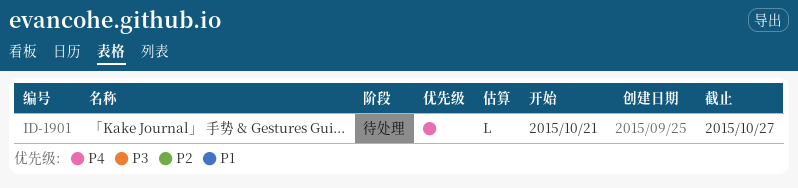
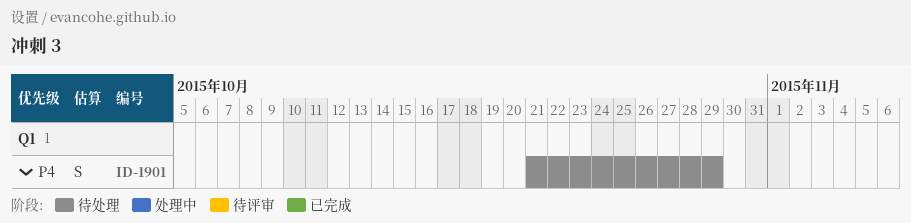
ID-1901, estimate: L -> S
ID-1901, due: Oct 27 -> Oct 29

